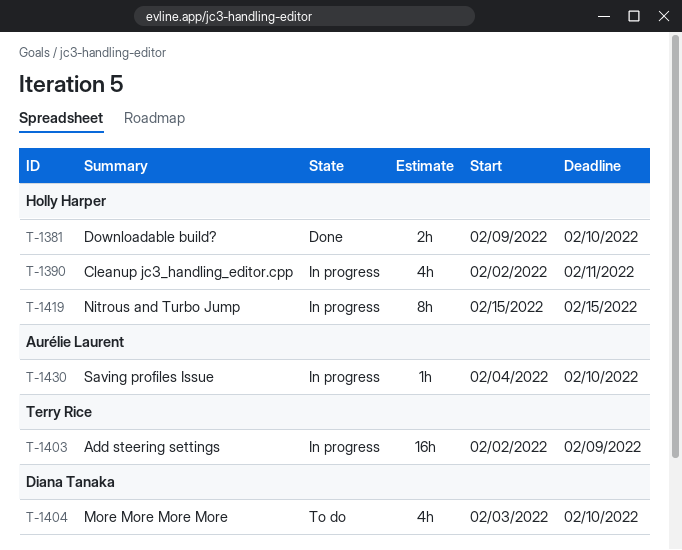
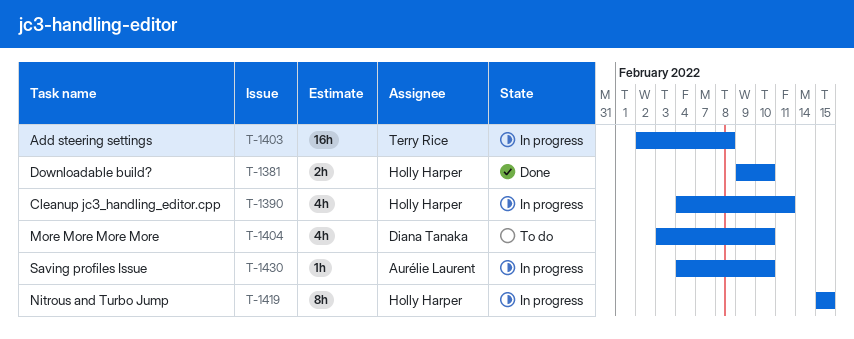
T-1390, start: Feb 2 -> Feb 4
T-1403, due: Feb 9 -> Feb 8

